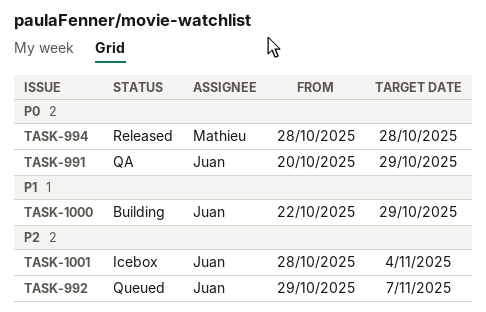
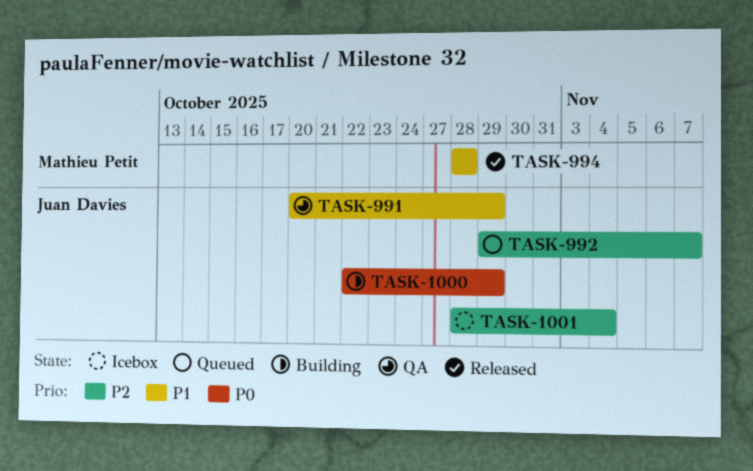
TASK-991, priority: P0 -> P1
TASK-994, priority: P0 -> P1
TASK-1000, priority: P1 -> P0

